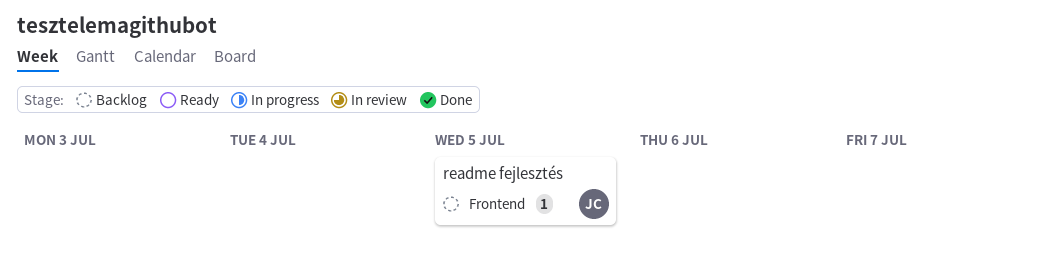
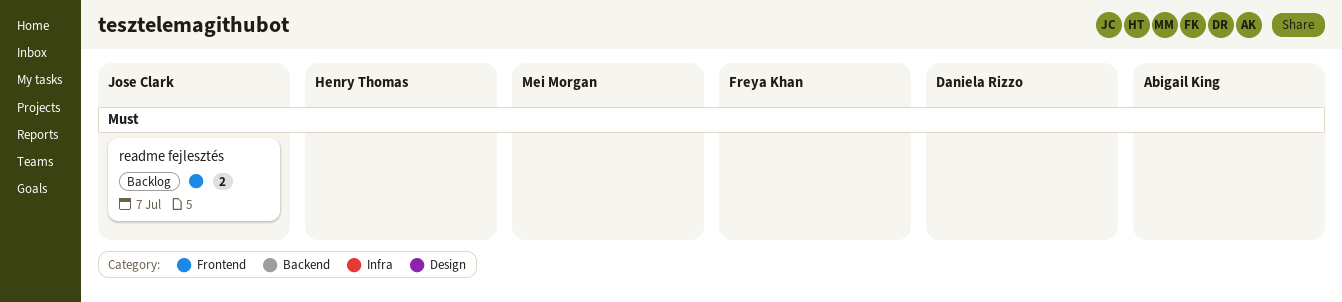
readme fejlesztés, estimate: 1 -> 2
readme fejlesztés, due: Jul 5 -> Jul 7

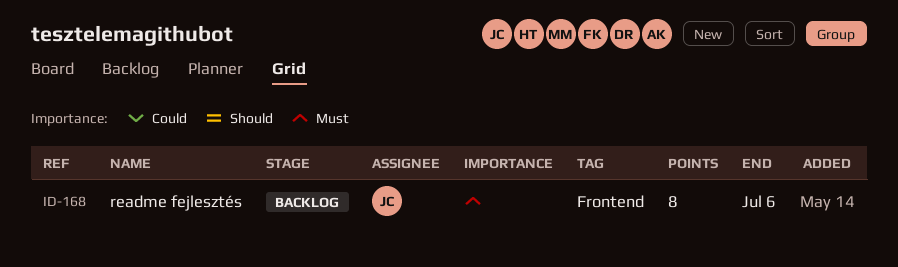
readme fejlesztés, estimate: 2 -> 8
readme fejlesztés, due: Jul 7 -> Jul 6

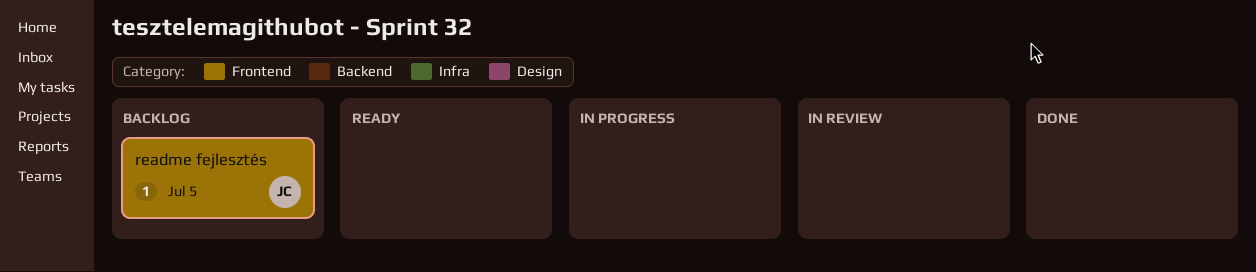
readme fejlesztés, estimate: 8 -> 1
readme fejlesztés, due: Jul 6 -> Jul 5

